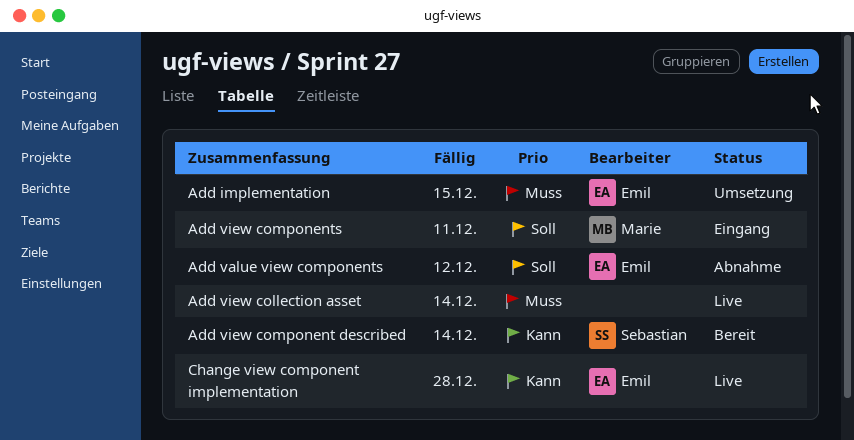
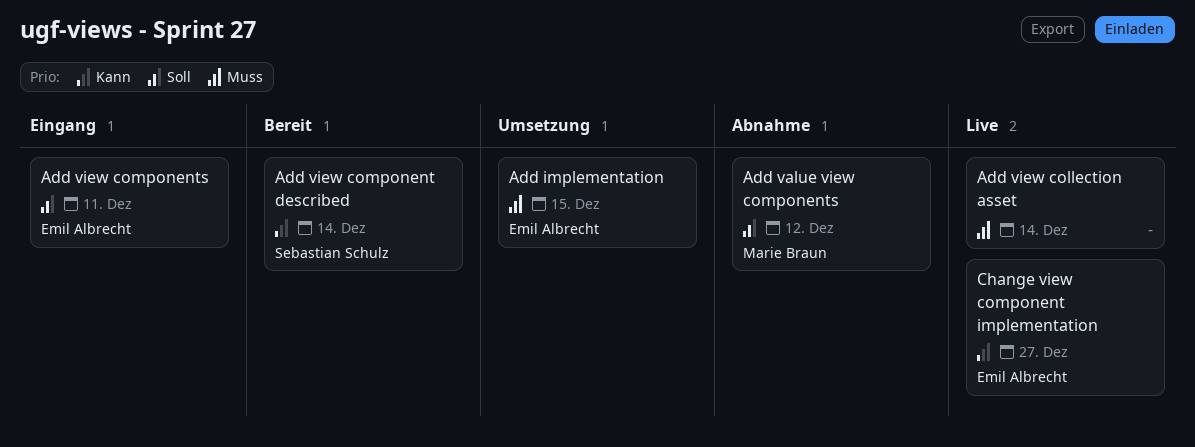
Add value view components, owner: Emil Albrecht -> Marie Braun
Add view components, owner: Marie Braun -> Emil Albrecht
Change view component implementation, due: Dec 28 -> Dec 27

